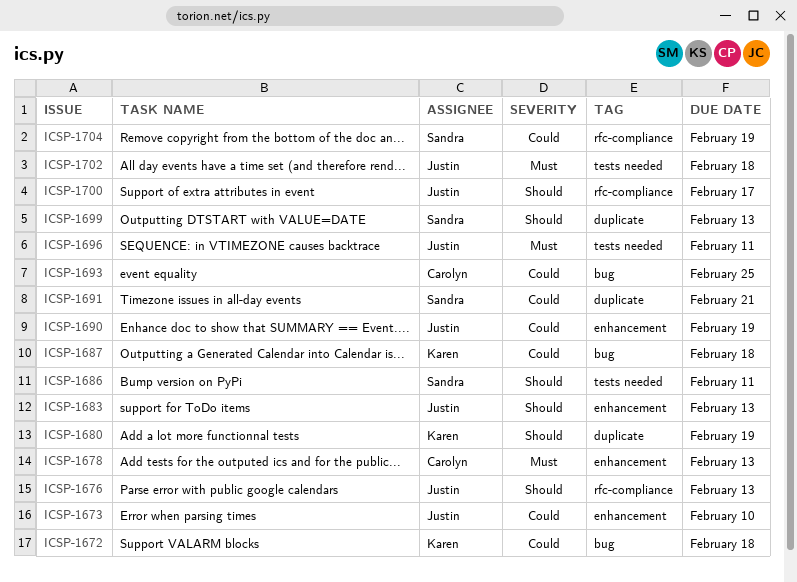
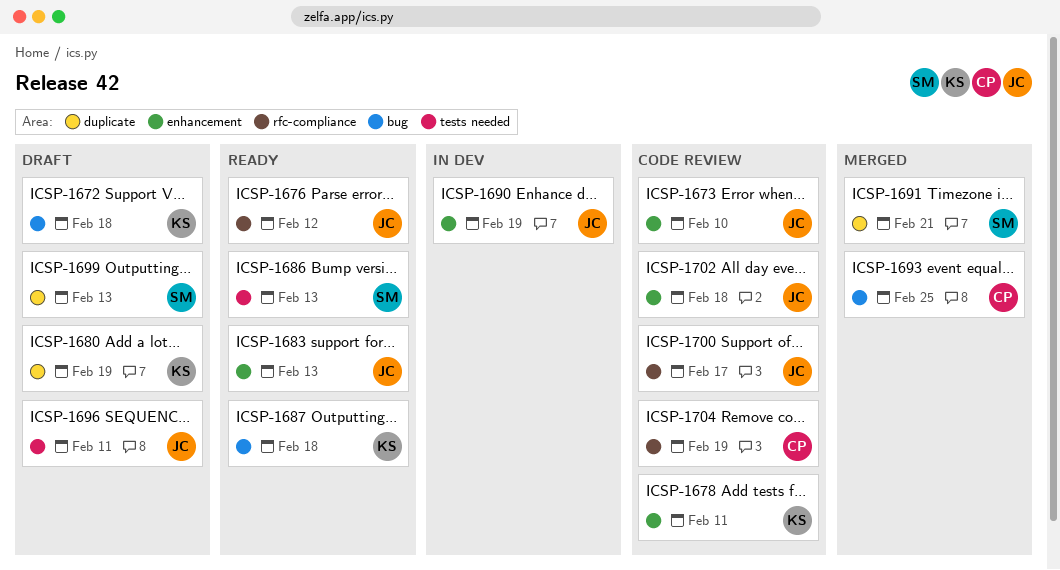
ICSP-1676, due: Feb 13 -> Feb 12
ICSP-1678, owner: Carolyn -> Karen
ICSP-1678, due: Feb 13 -> Feb 11
ICSP-1686, due: Feb 11 -> Feb 13
ICSP-1702, label: tests needed -> enhancement
ICSP-1704, owner: Sandra -> Carolyn

